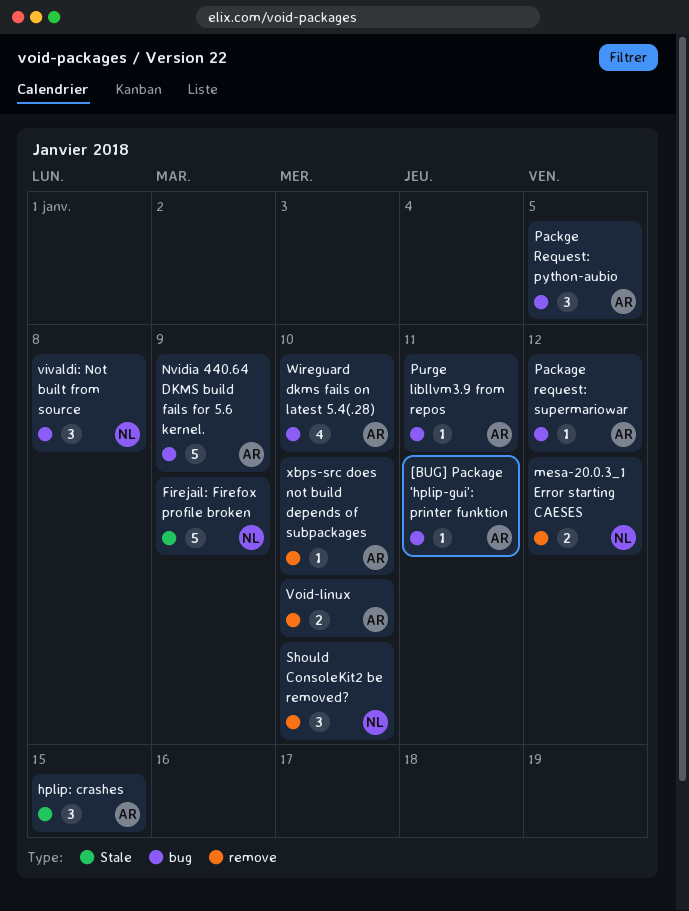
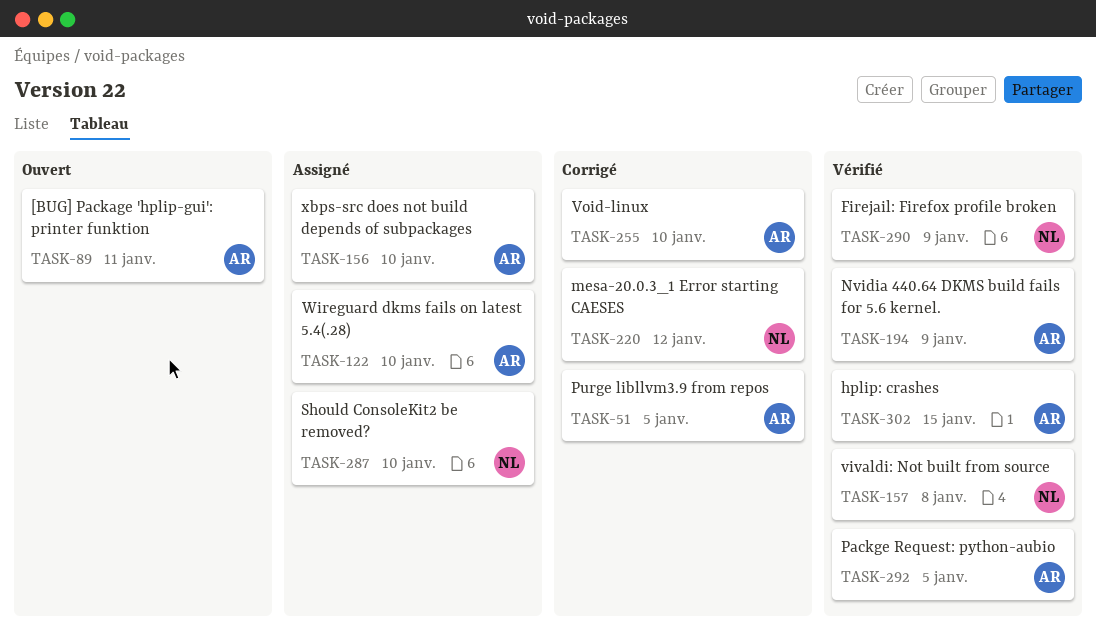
Package request: supermariowar: present -> none
Purge libllvm3.9 from repos, due: Jan 11 -> Jan 5

